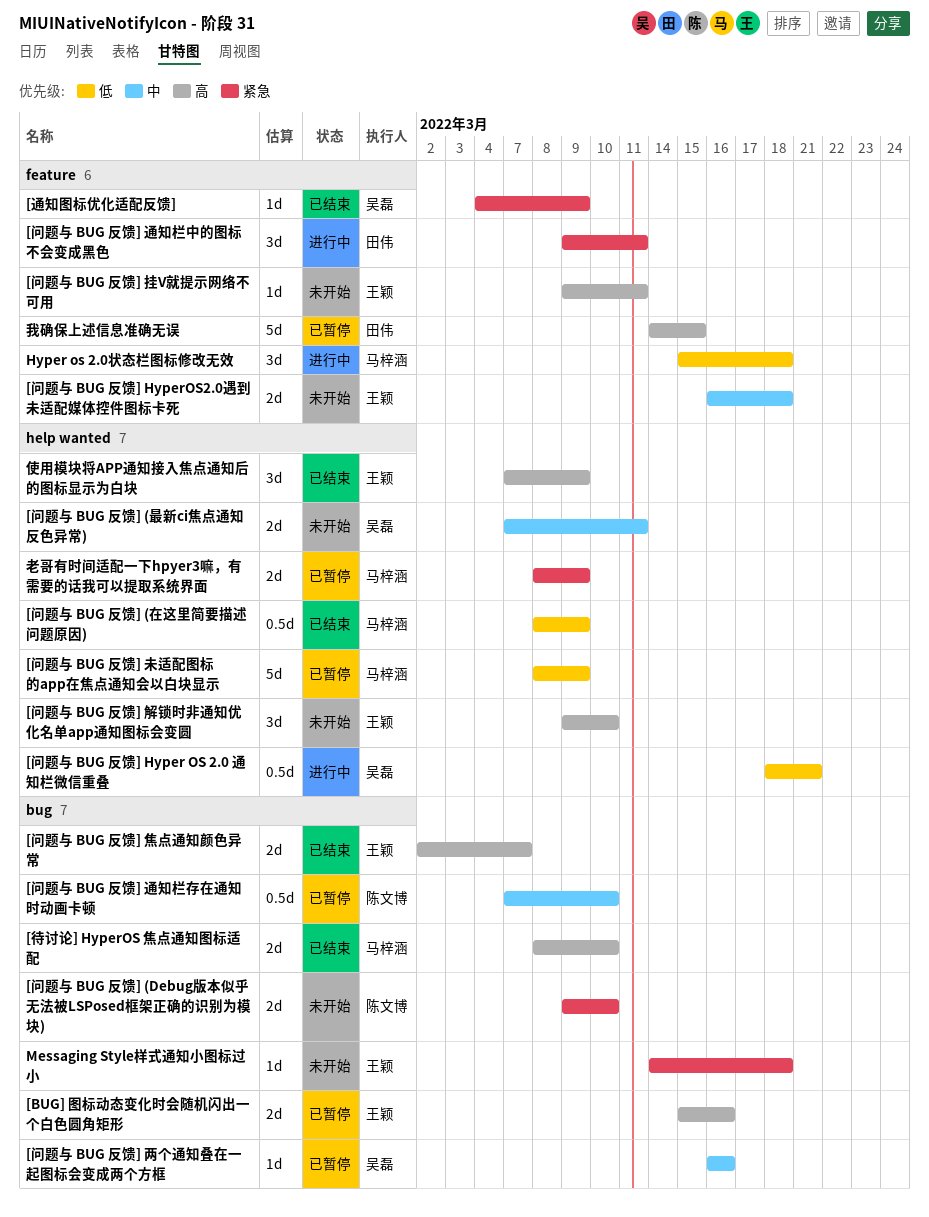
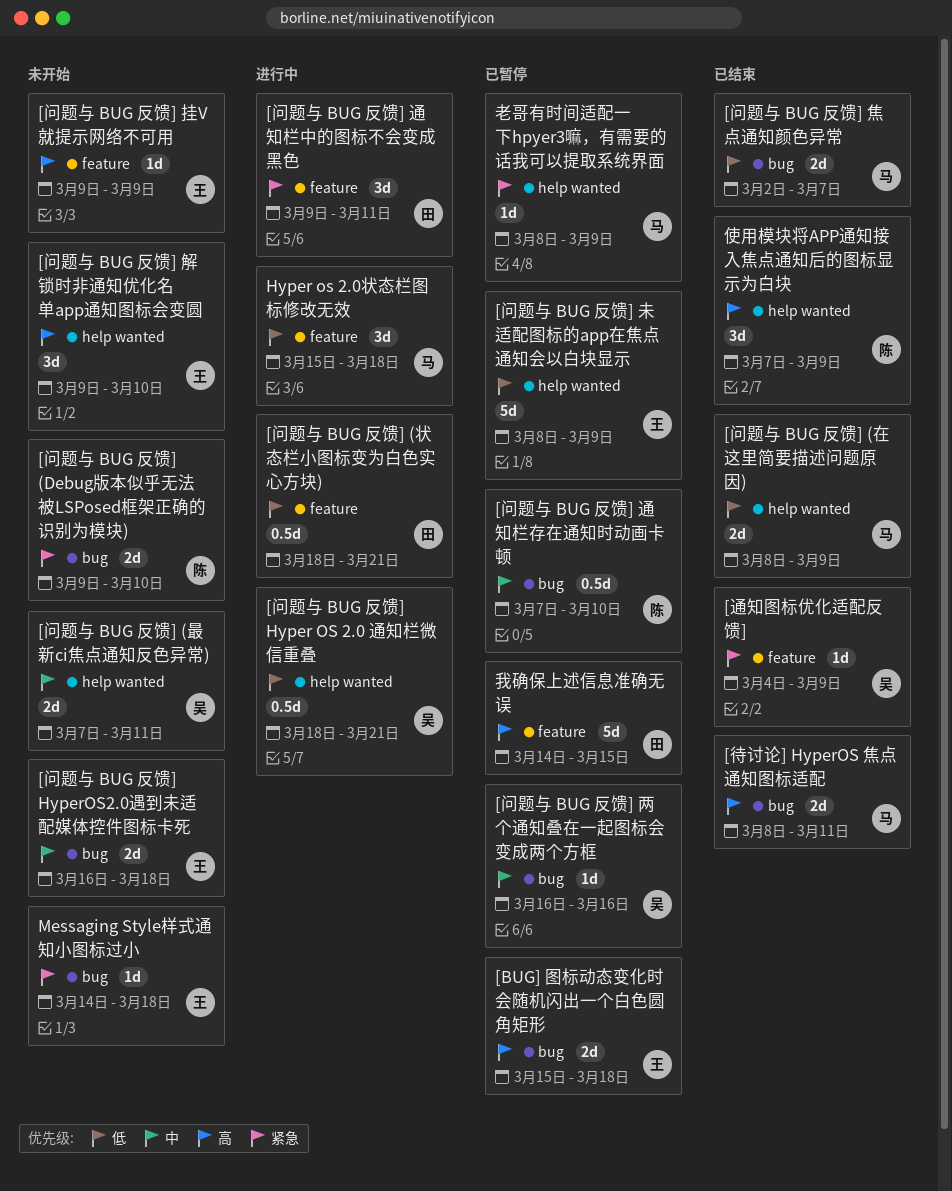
[BUG] 图标动态变化时会随机闪出一个白色圆角矩形, due: Mar 16 -> Mar 18
[待讨论] HyperOS 焦点通知图标适配, due: Mar 10 -> Mar 11
[问题与 BUG 反馈] (在这里简要描述问题原因), estimate: 0.5d -> 2d
[问题与 BUG 反馈] (状态栏小图标变为白色实心方块): none -> present
[问题与 BUG 反馈] HyperOS2.0遇到未适配媒体控件图标卡死, label: feature -> bug
[问题与 BUG 反馈] 挂V就提示网络不可用, due: Mar 11 -> Mar 9
[问题与 BUG 反馈] 未适配图标的app在焦点通知会以白块显示, owner: 马梓涵 -> 王颖
[问题与 BUG 反馈] 焦点通知颜色异常, owner: 王颖 -> 马梓涵
[问题与 BUG 反馈] 焦点通知颜色异常, priority: 高 -> 低
使用模块将APP通知接入焦点通知后的图标显示为白块, owner: 王颖 -> 陈文博
老哥有时间适配一下hpyer3嘛，有需要的话我可以提取系统界面, estimate: 2d -> 1d

